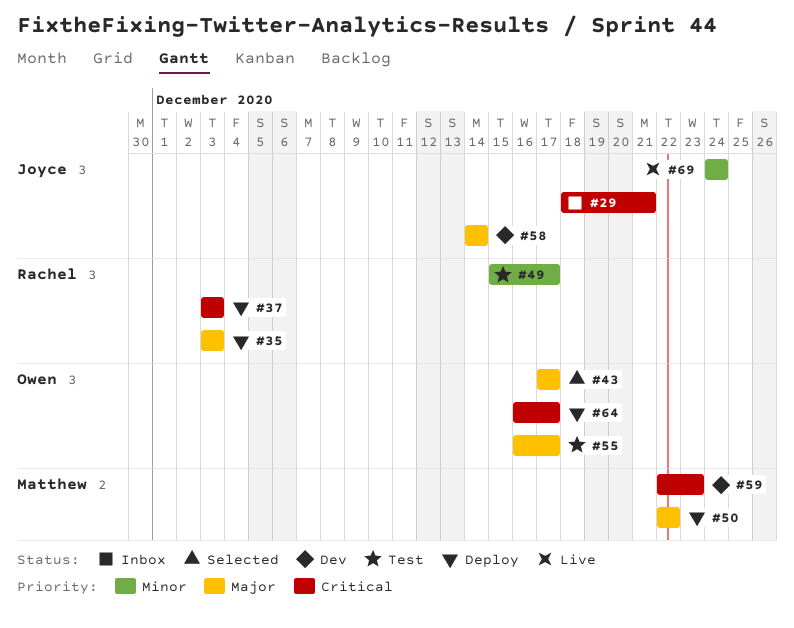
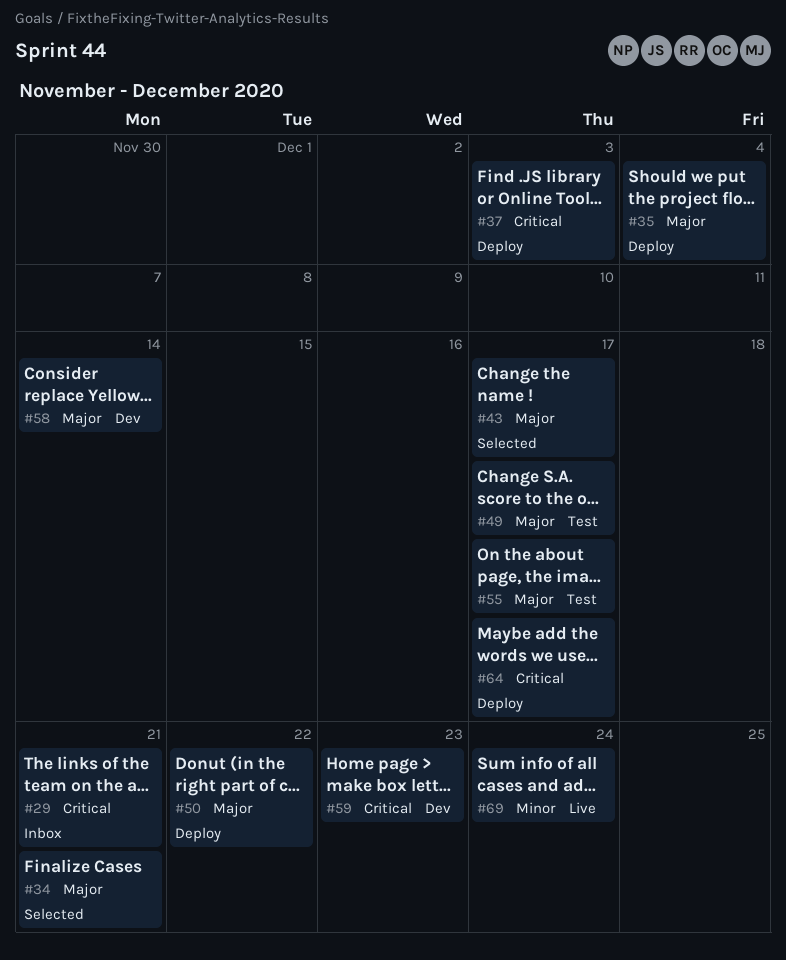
#34: none -> present
#35, due: Dec 3 -> Dec 4
#49, priority: Minor -> Major

